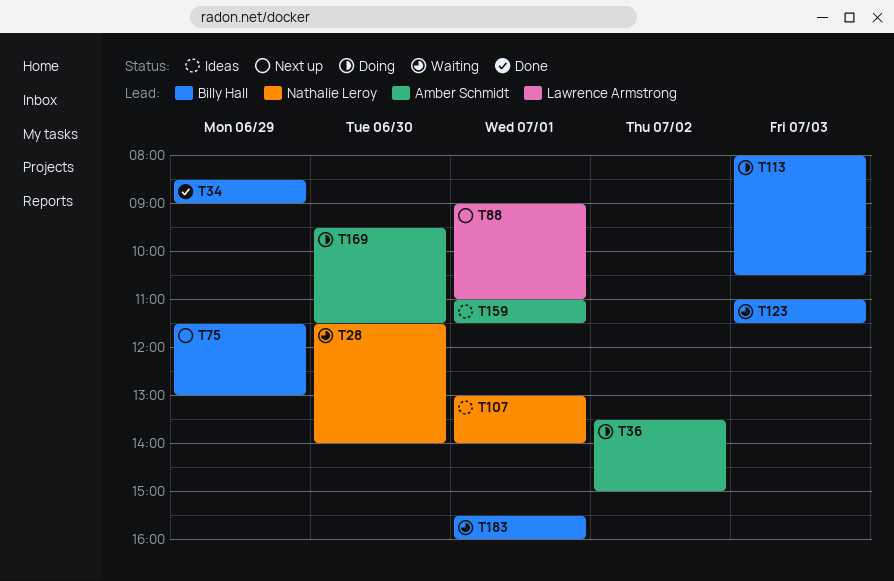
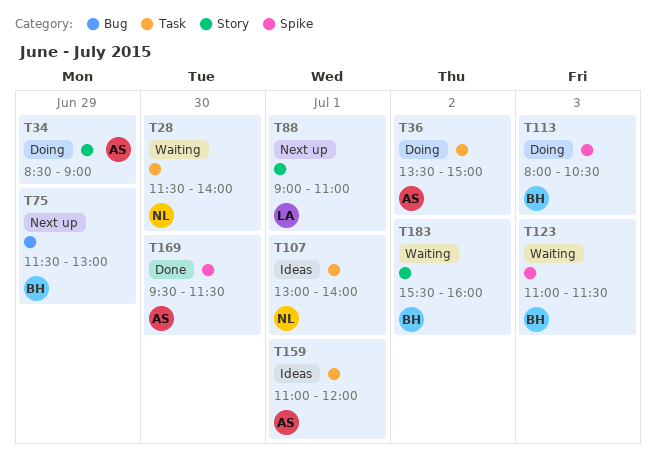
T34, status: Done -> Doing
T34, owner: Billy Hall -> Amber Schmidt
T159, ends: 11:30 -> 12:00
T169, status: Doing -> Done
T183, day: Jul 1 -> Jul 2

